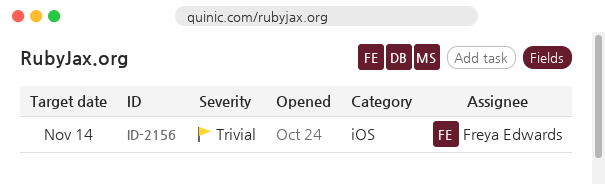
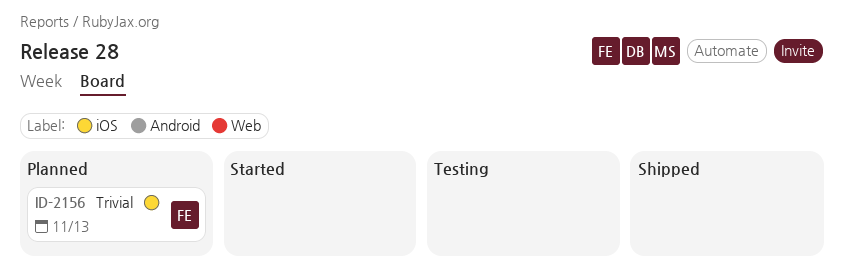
ID-2156, due: Nov 14 -> Nov 13

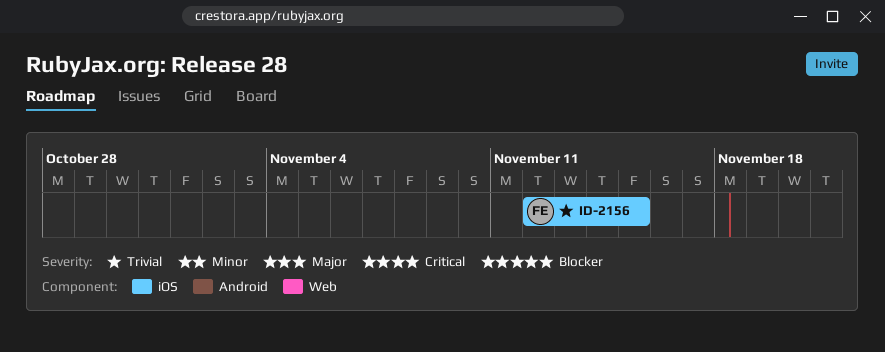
ID-2156, due: Nov 13 -> Nov 15

